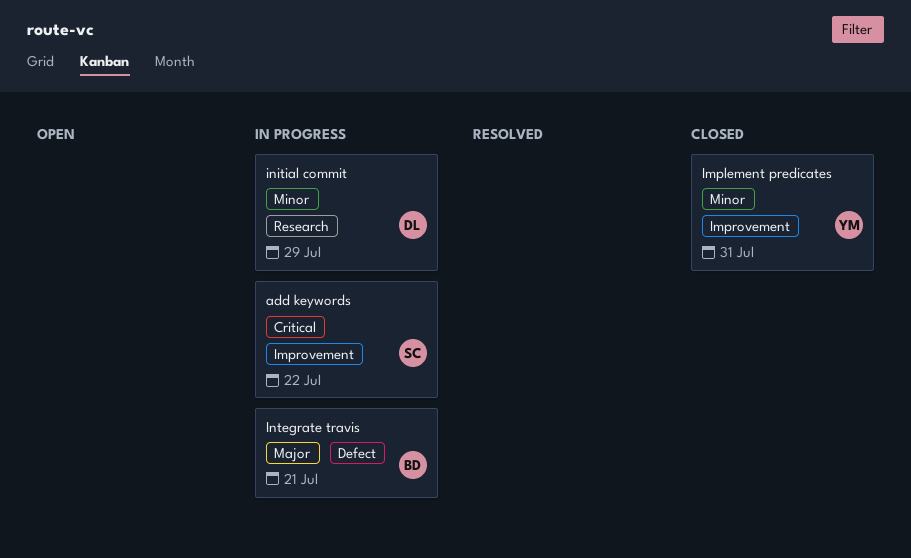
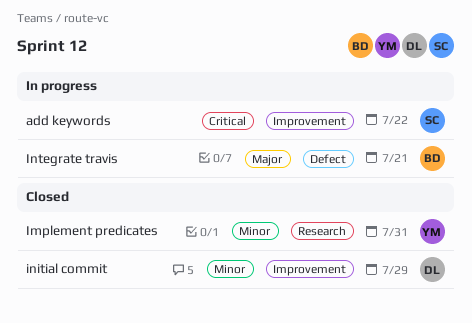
Implement predicates, label: Improvement -> Research
initial commit, status: In progress -> Closed
initial commit, label: Research -> Improvement

